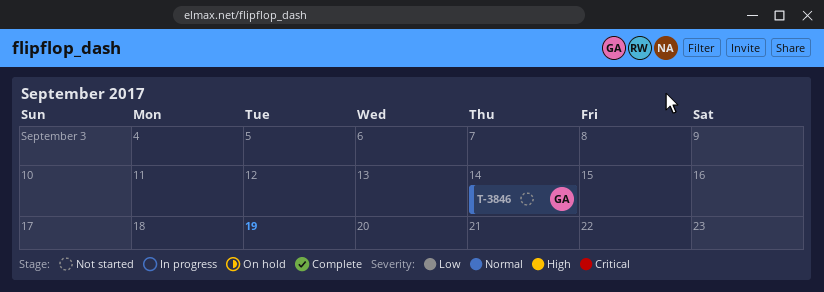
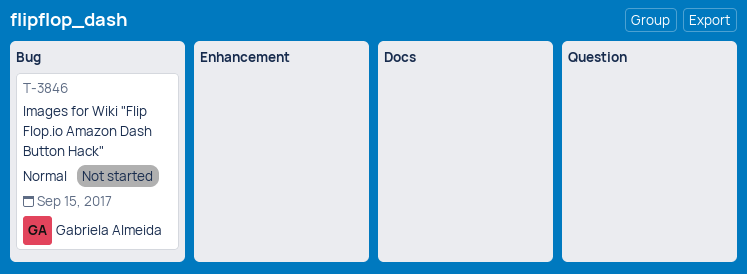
T-3846, due: Sep 14 -> Sep 15

